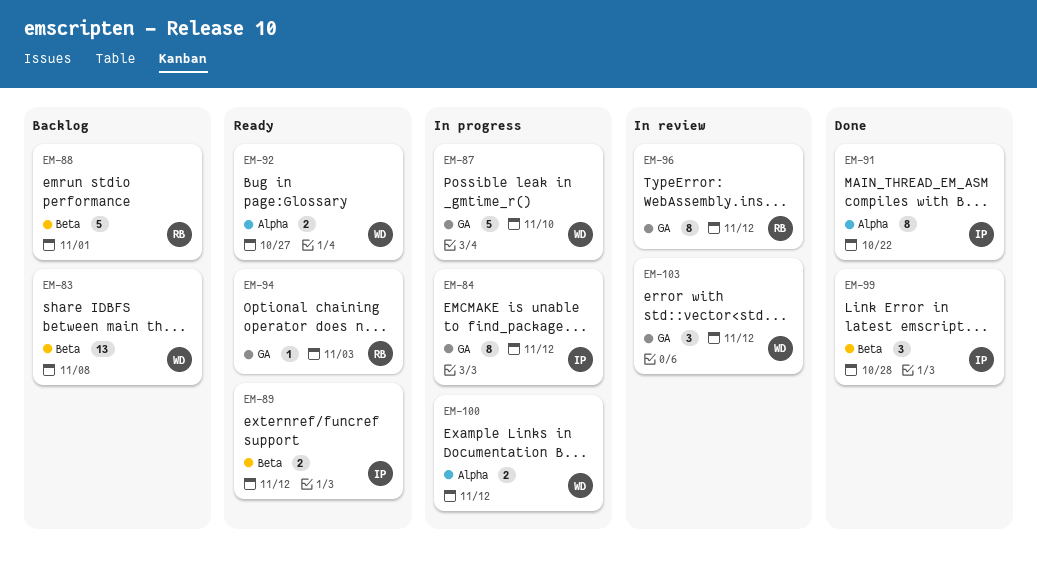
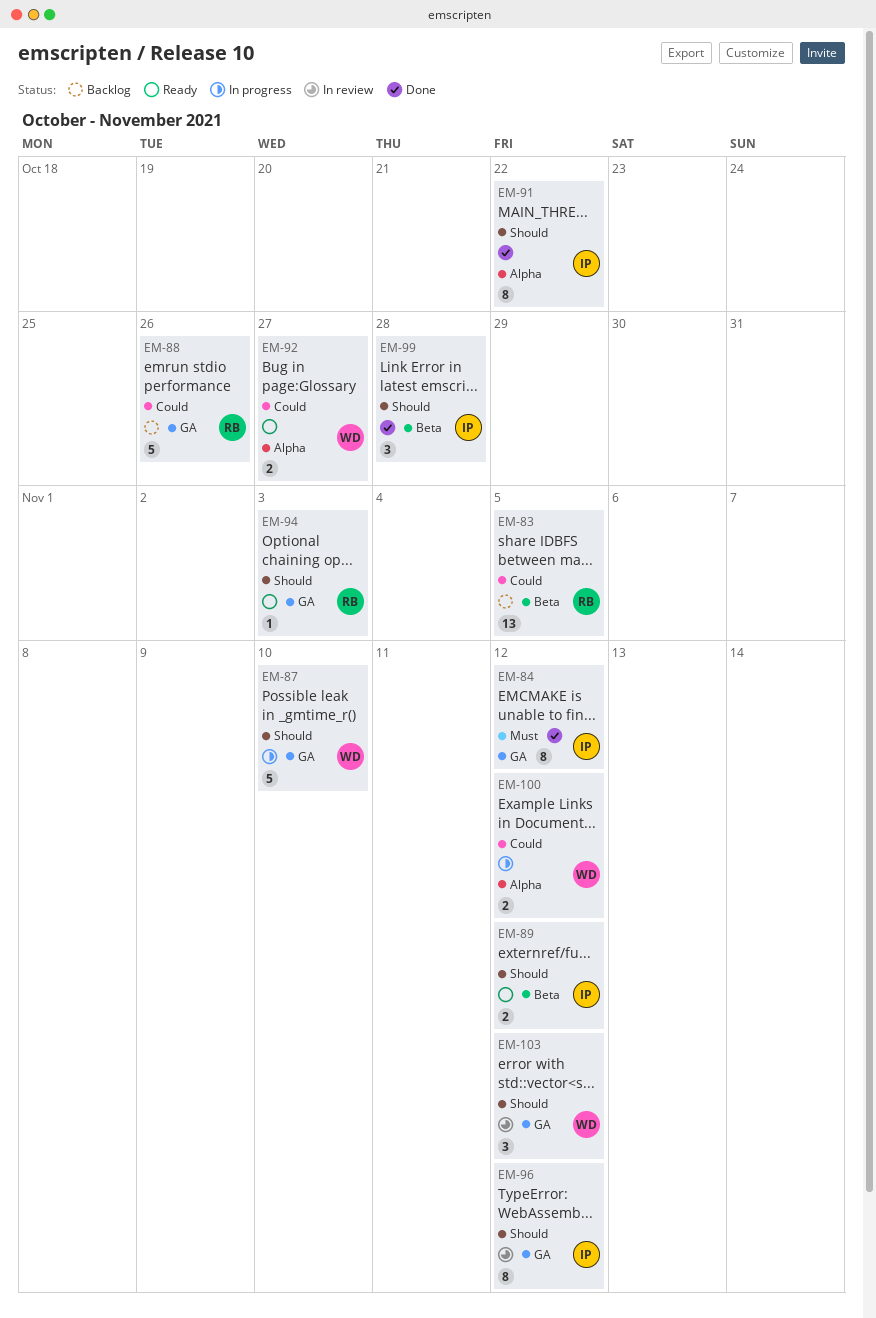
EM-83, owner: WD -> RB
EM-83, due: Nov 8 -> Nov 5
EM-84, status: In progress -> Done
EM-88, label: Beta -> GA
EM-88, due: Nov 1 -> Oct 26
EM-96, owner: RB -> IP

